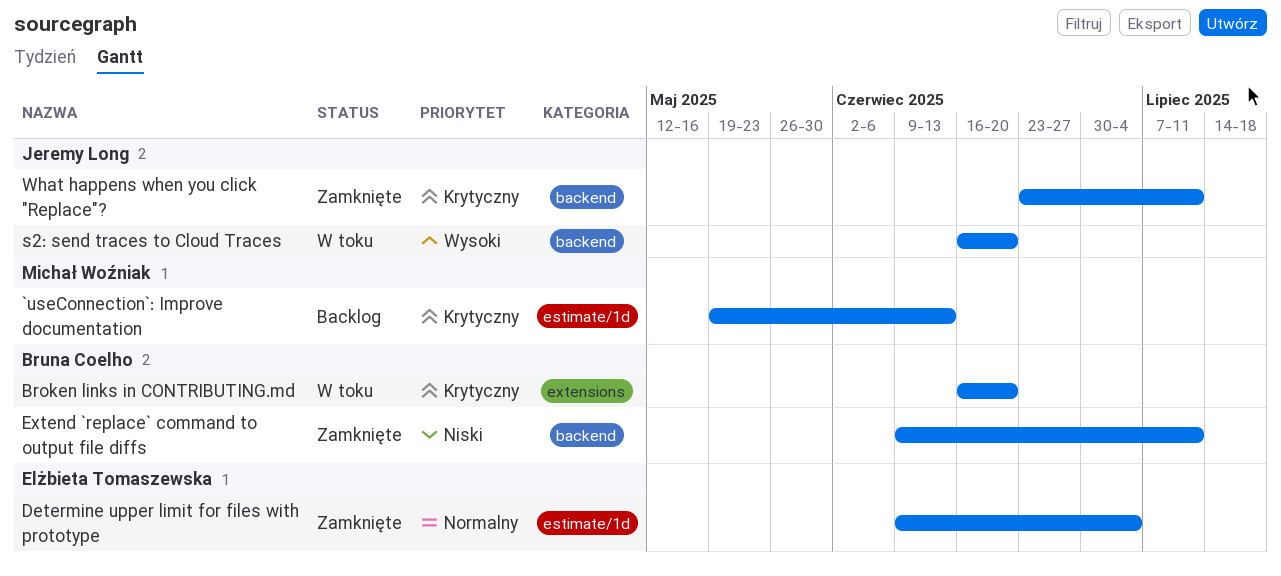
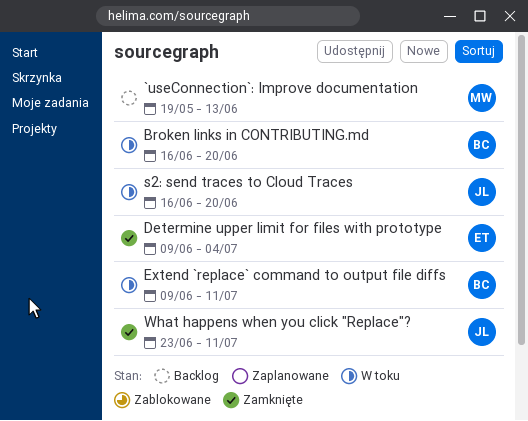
Extend `replace` command to output file diffs, status: Zamknięte -> W toku

